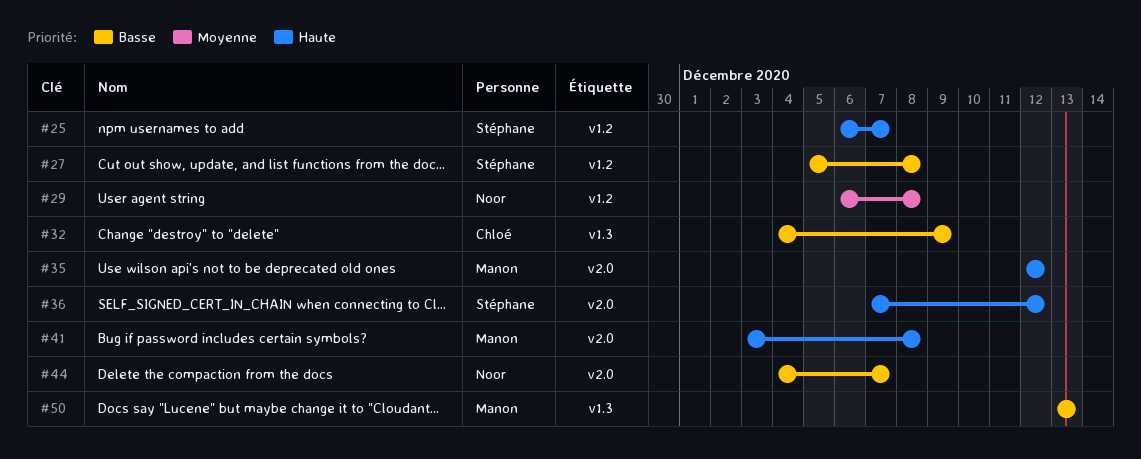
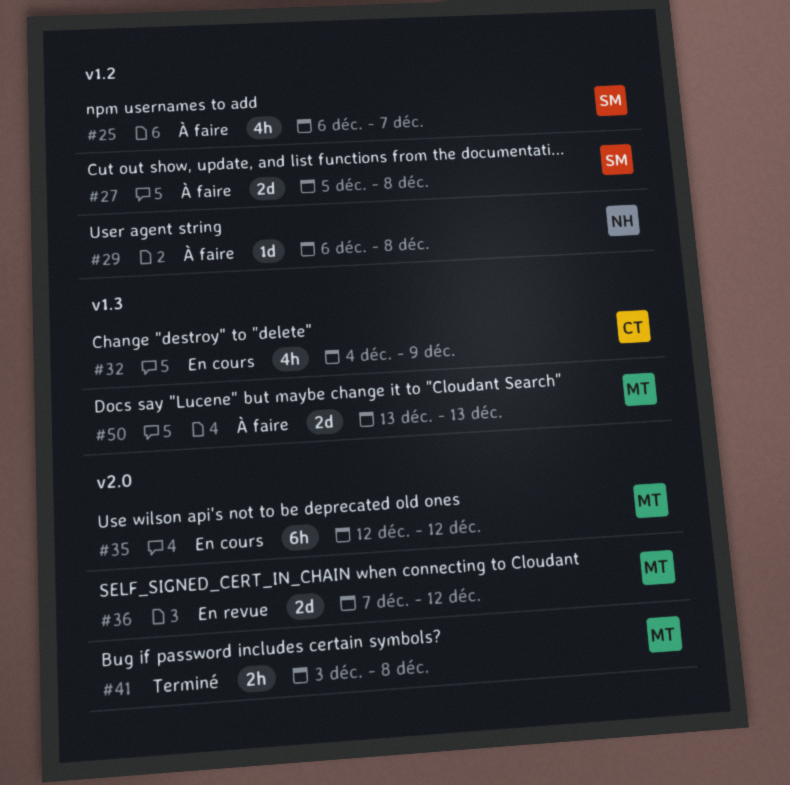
#36, owner: Stéphane -> Manon
#44: present -> none

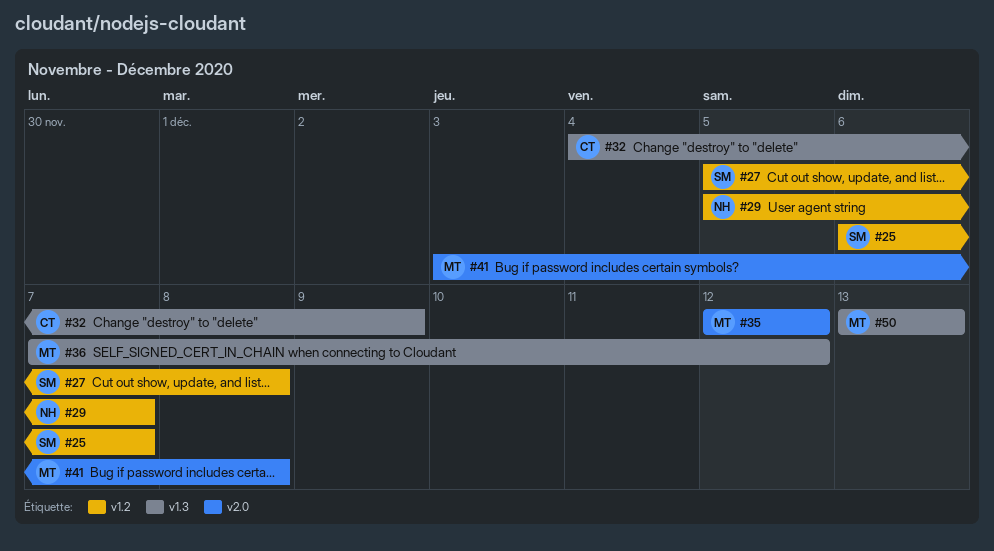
#29, start: Dec 6 -> Dec 5
#29, due: Dec 8 -> Dec 7
#36, label: v2.0 -> v1.3

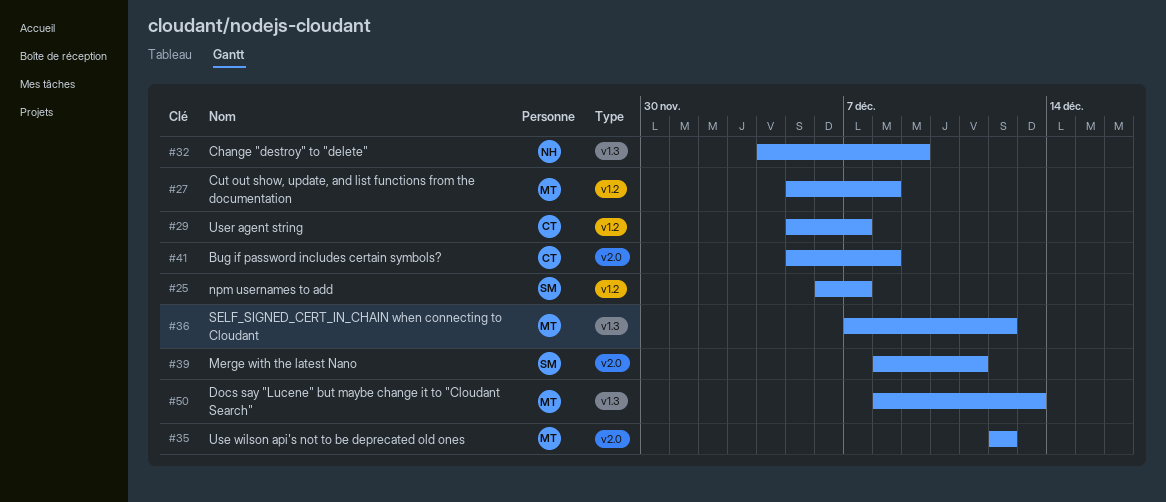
#27, owner: SM -> MT
#29, owner: NH -> CT
#32, owner: CT -> NH
#39: none -> present
#41, owner: MT -> CT
#41, start: Dec 3 -> Dec 5
#50, start: Dec 13 -> Dec 8

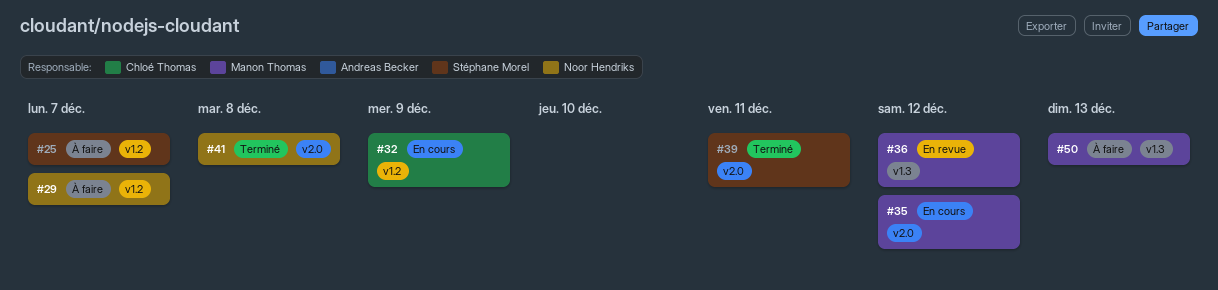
#27: present -> none
#29, owner: Chloé Thomas -> Noor Hendriks
#32, owner: Noor Hendriks -> Chloé Thomas
#32, label: v1.3 -> v1.2
#41, owner: Chloé Thomas -> Noor Hendriks

